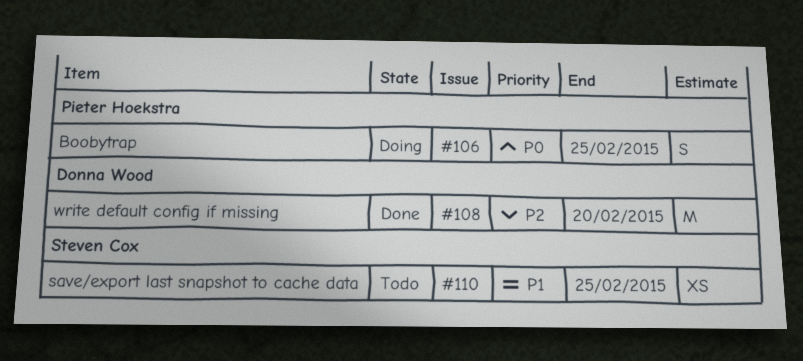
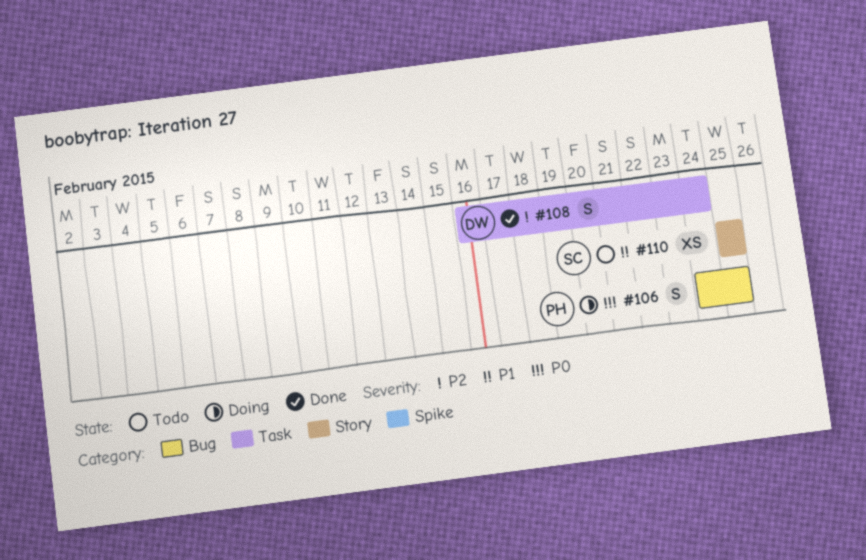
#108, estimate: M -> S
#108, due: Feb 20 -> Feb 24

